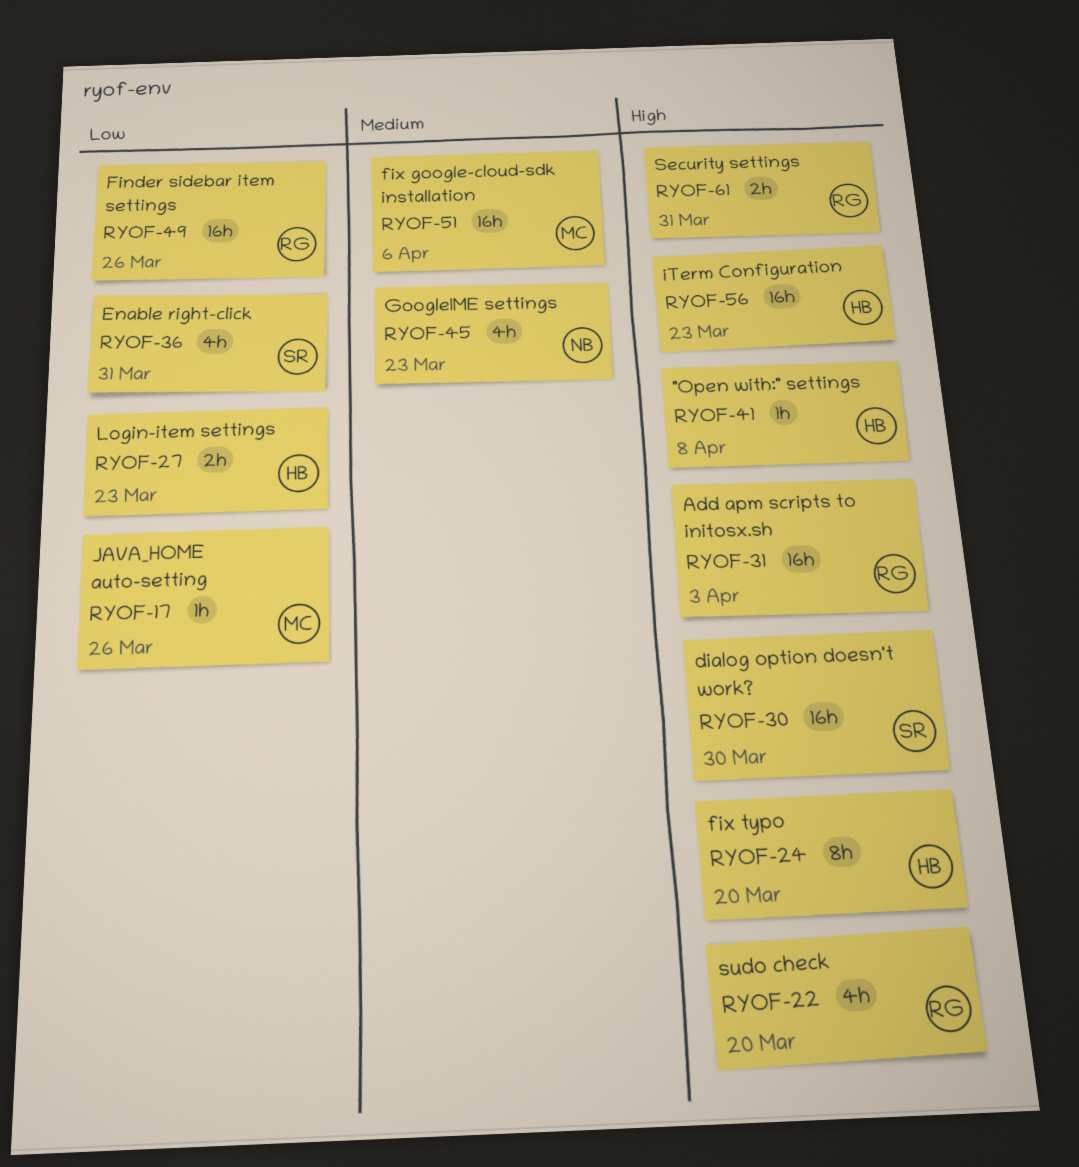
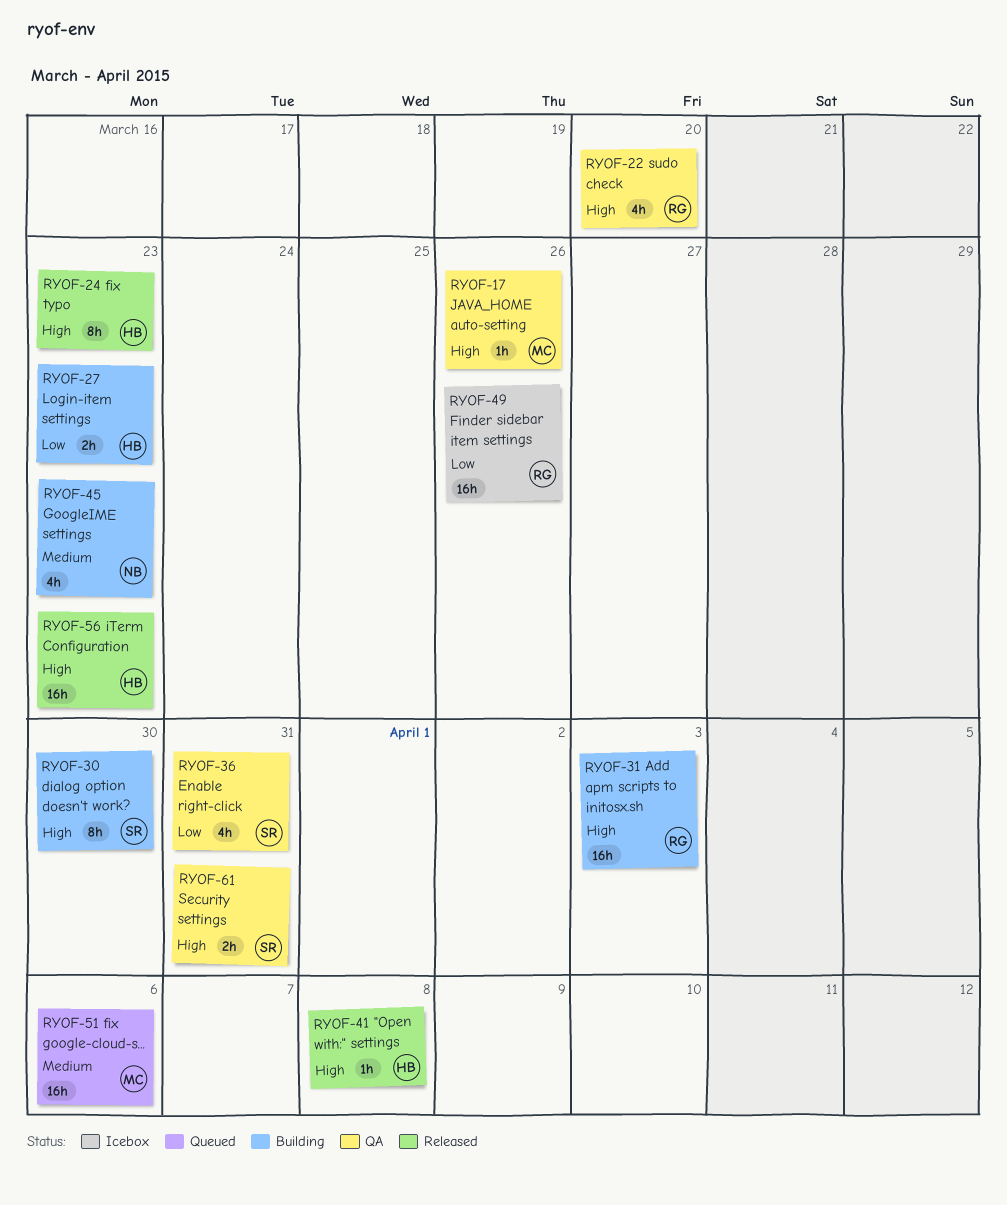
RYOF-17, priority: Low -> High
RYOF-24, due: Mar 20 -> Mar 23
RYOF-30, estimate: 16h -> 8h
RYOF-61, owner: RG -> SR

